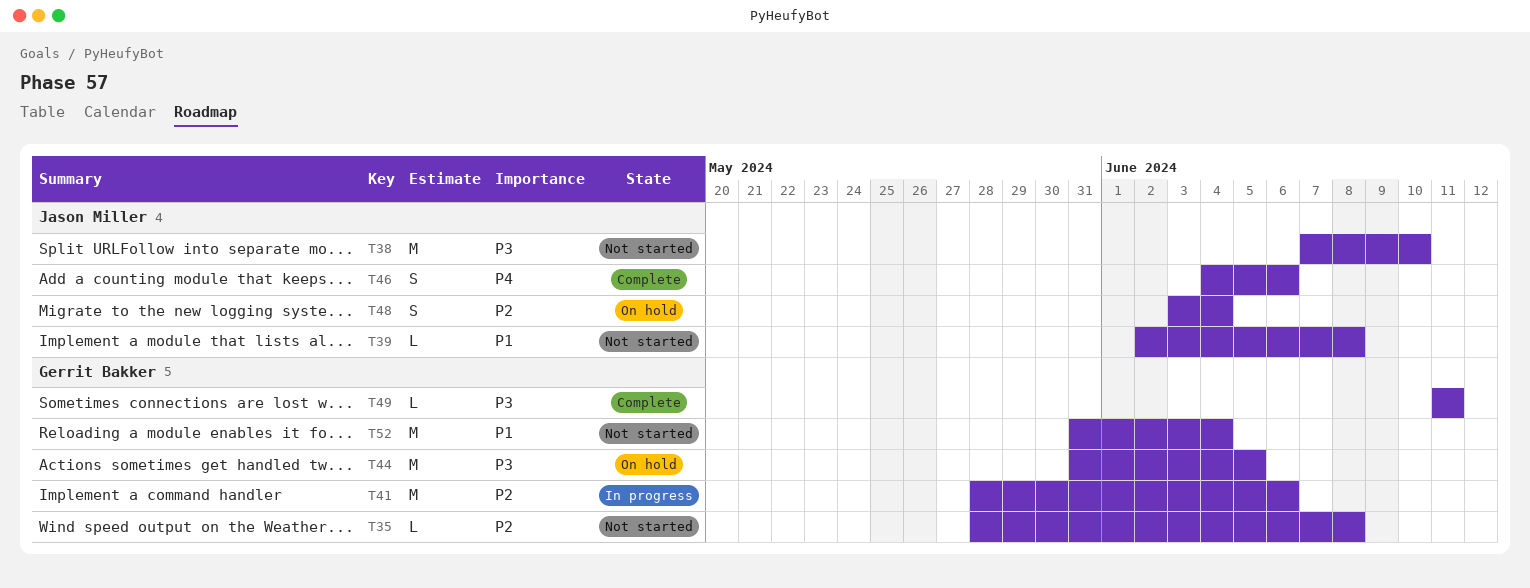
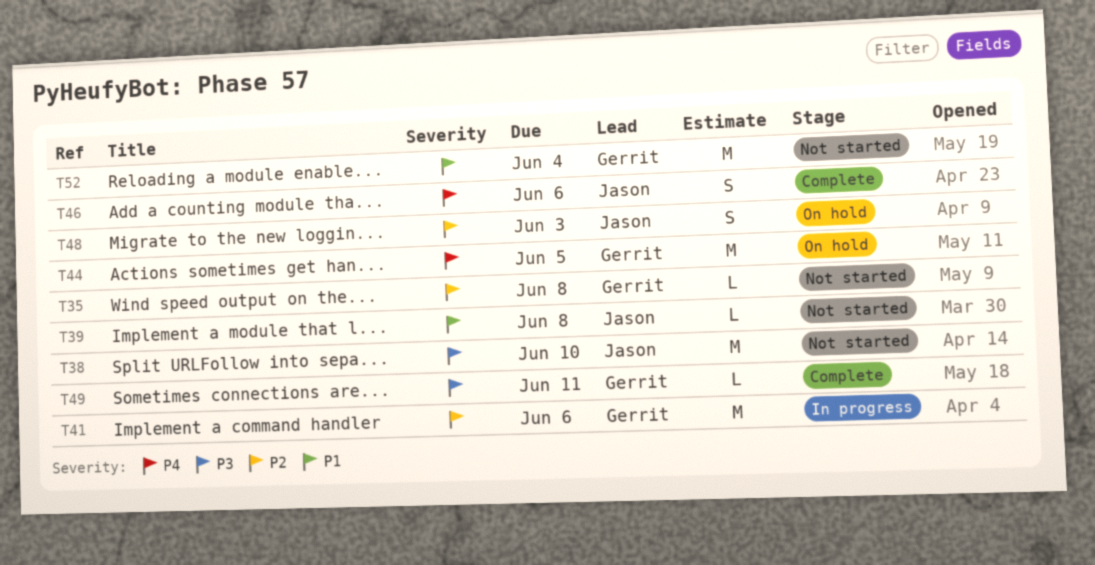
T44, priority: P3 -> P4
T48, due: Jun 4 -> Jun 3

